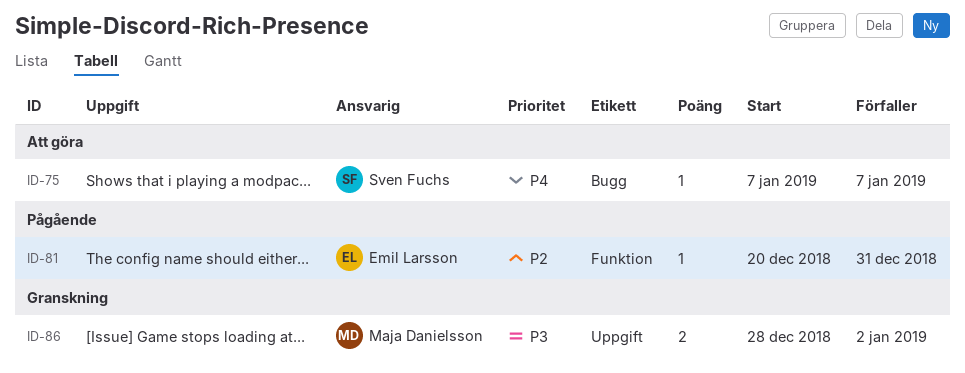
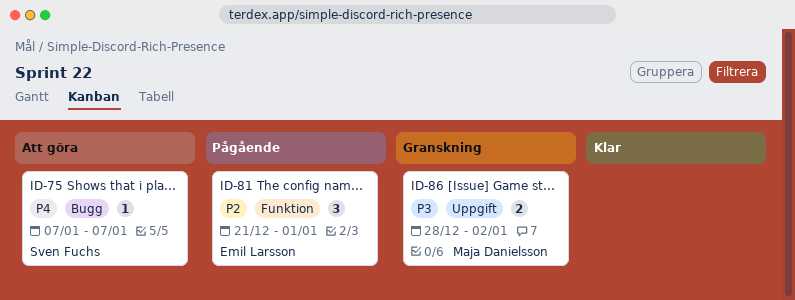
ID-81, estimate: 1 -> 3
ID-81, start: Dec 20 -> Dec 21
ID-81, due: Dec 31 -> Jan 1

